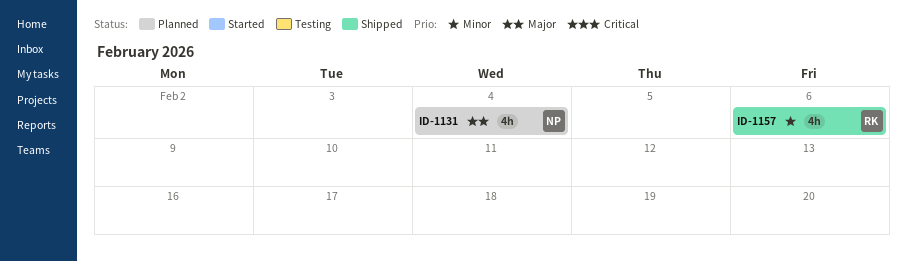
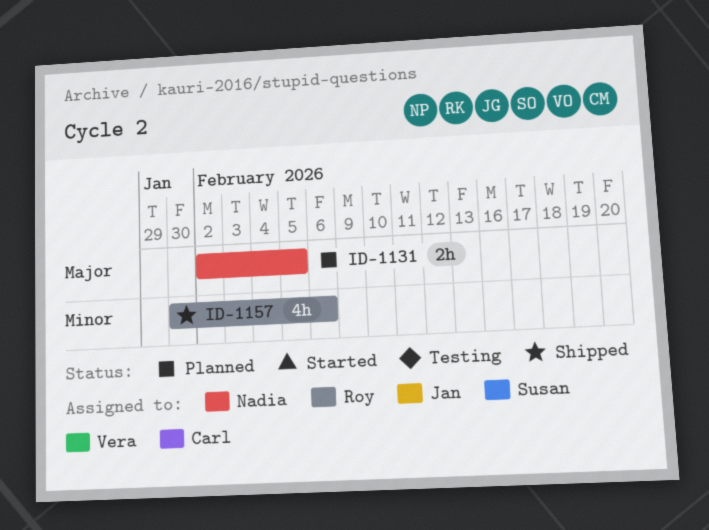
ID-1131, estimate: 4h -> 2h
ID-1131, due: Feb 4 -> Feb 5

